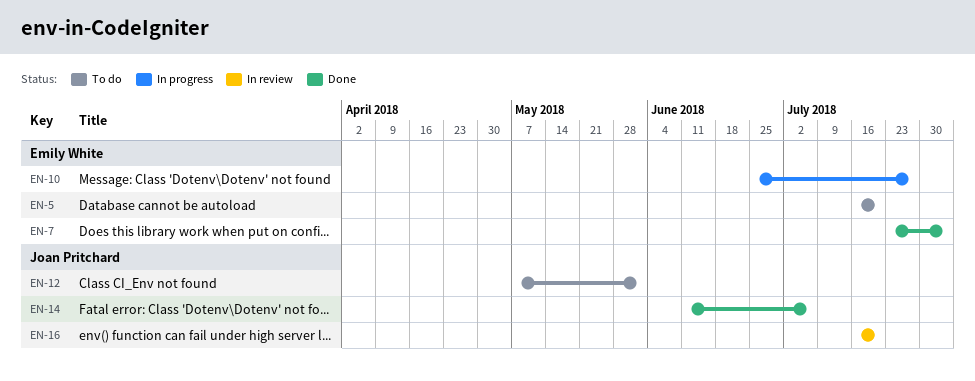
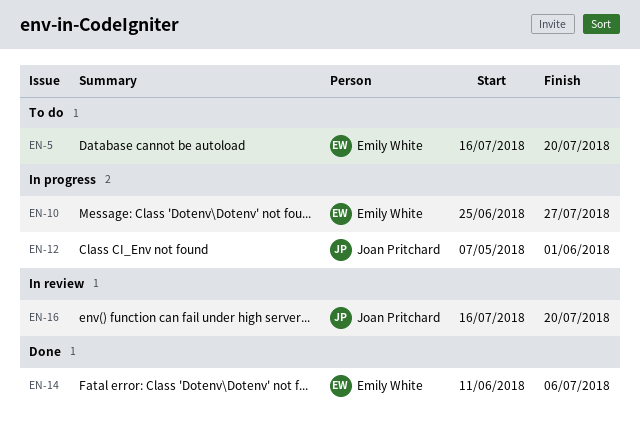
EN-7: present -> none
EN-12, status: To do -> In progress
EN-14, owner: Joan Pritchard -> Emily White

